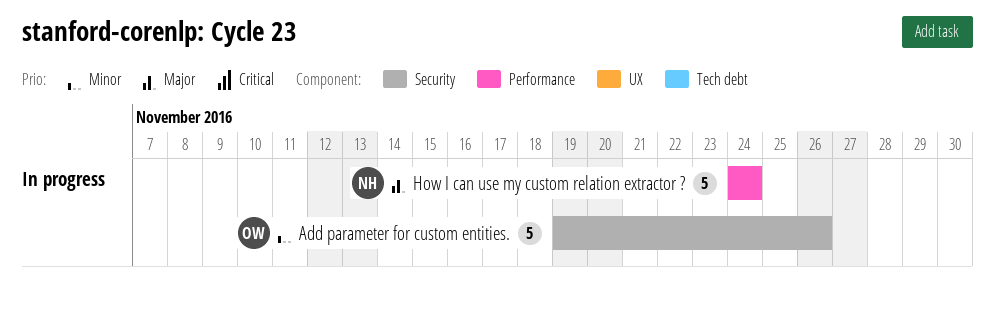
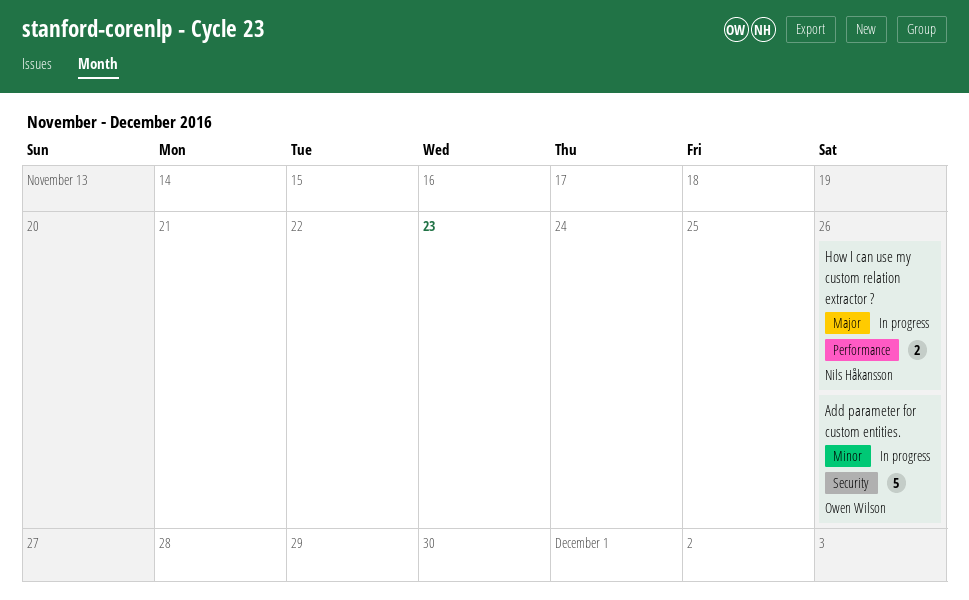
How I can use my custom relation extractor ?, estimate: 5 -> 2
How I can use my custom relation extractor ?, due: Nov 24 -> Nov 26

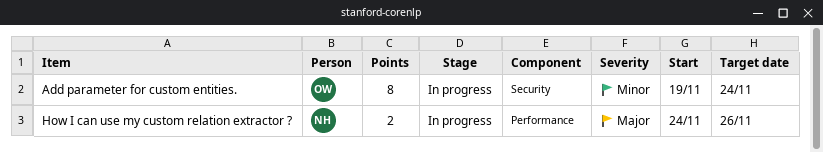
Add parameter for custom entities., estimate: 5 -> 8
Add parameter for custom entities., due: Nov 26 -> Nov 24

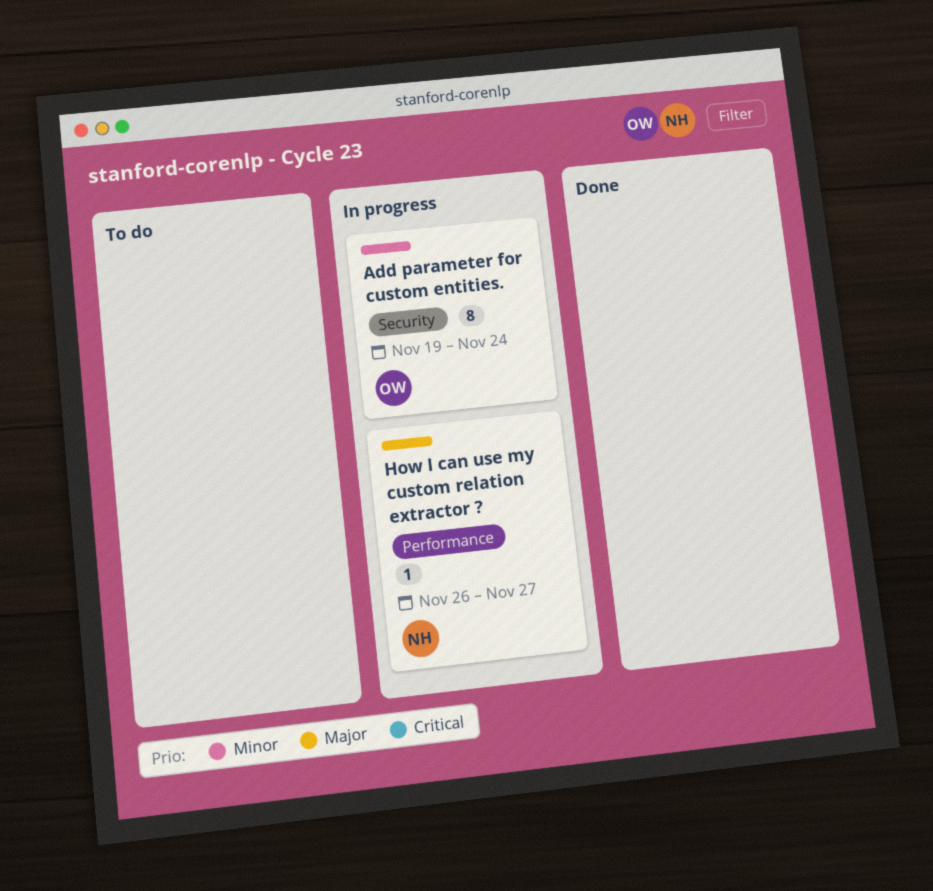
How I can use my custom relation extractor ?, estimate: 2 -> 1
How I can use my custom relation extractor ?, start: Nov 24 -> Nov 26
How I can use my custom relation extractor ?, due: Nov 26 -> Nov 27

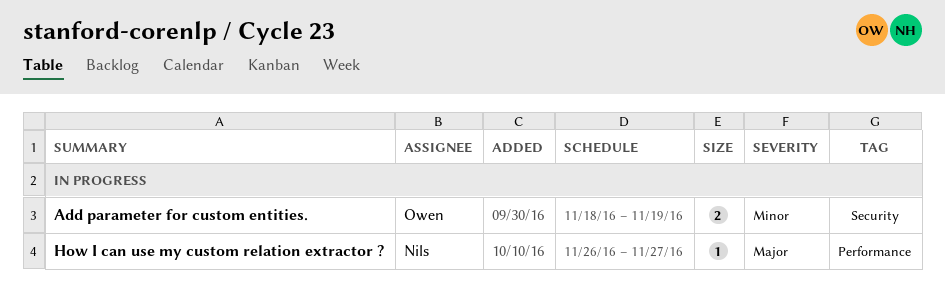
Add parameter for custom entities., estimate: 8 -> 2
Add parameter for custom entities., start: Nov 19 -> Nov 18
Add parameter for custom entities., due: Nov 24 -> Nov 19

